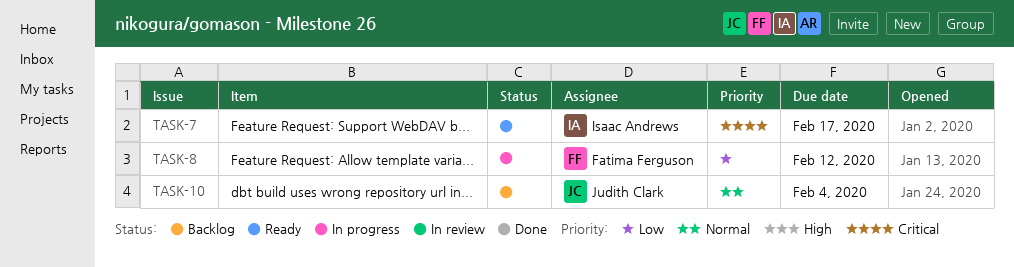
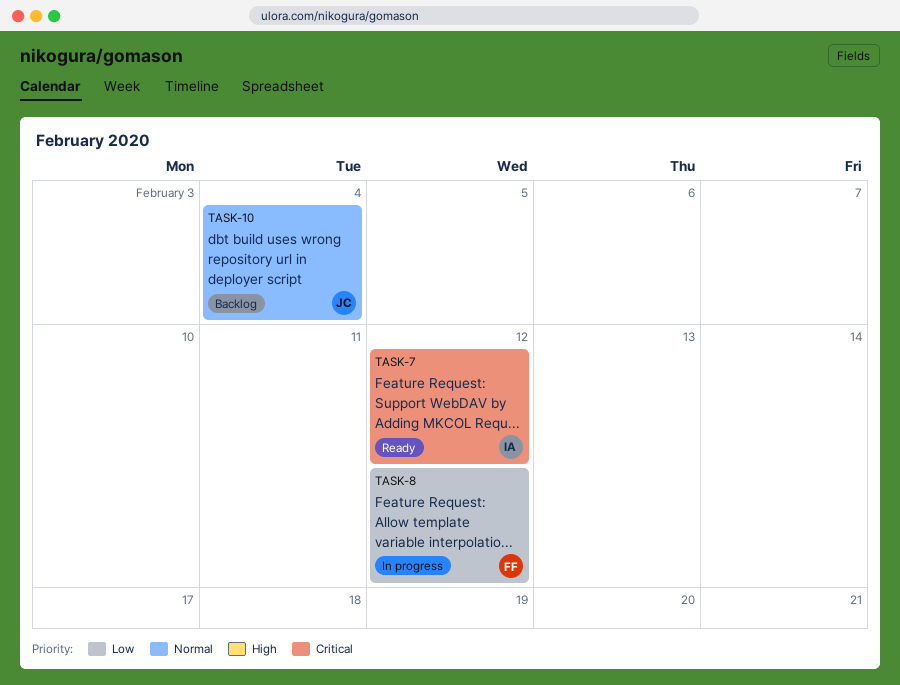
TASK-7, due: Feb 17 -> Feb 12

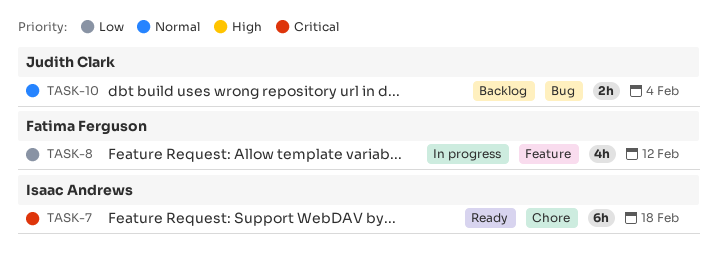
TASK-7, due: Feb 12 -> Feb 18

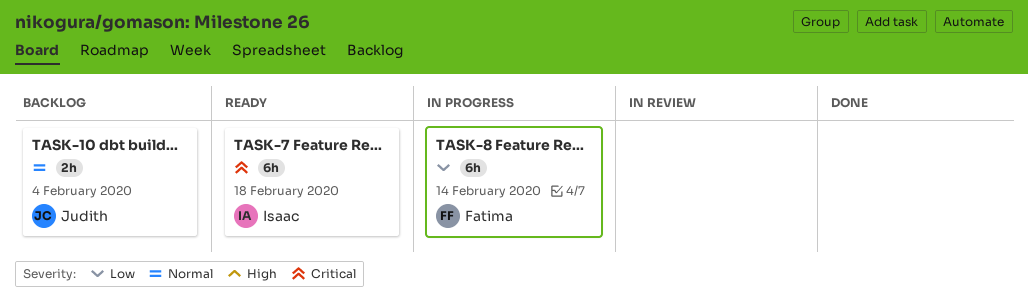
TASK-8, estimate: 4h -> 6h
TASK-8, due: Feb 12 -> Feb 14

